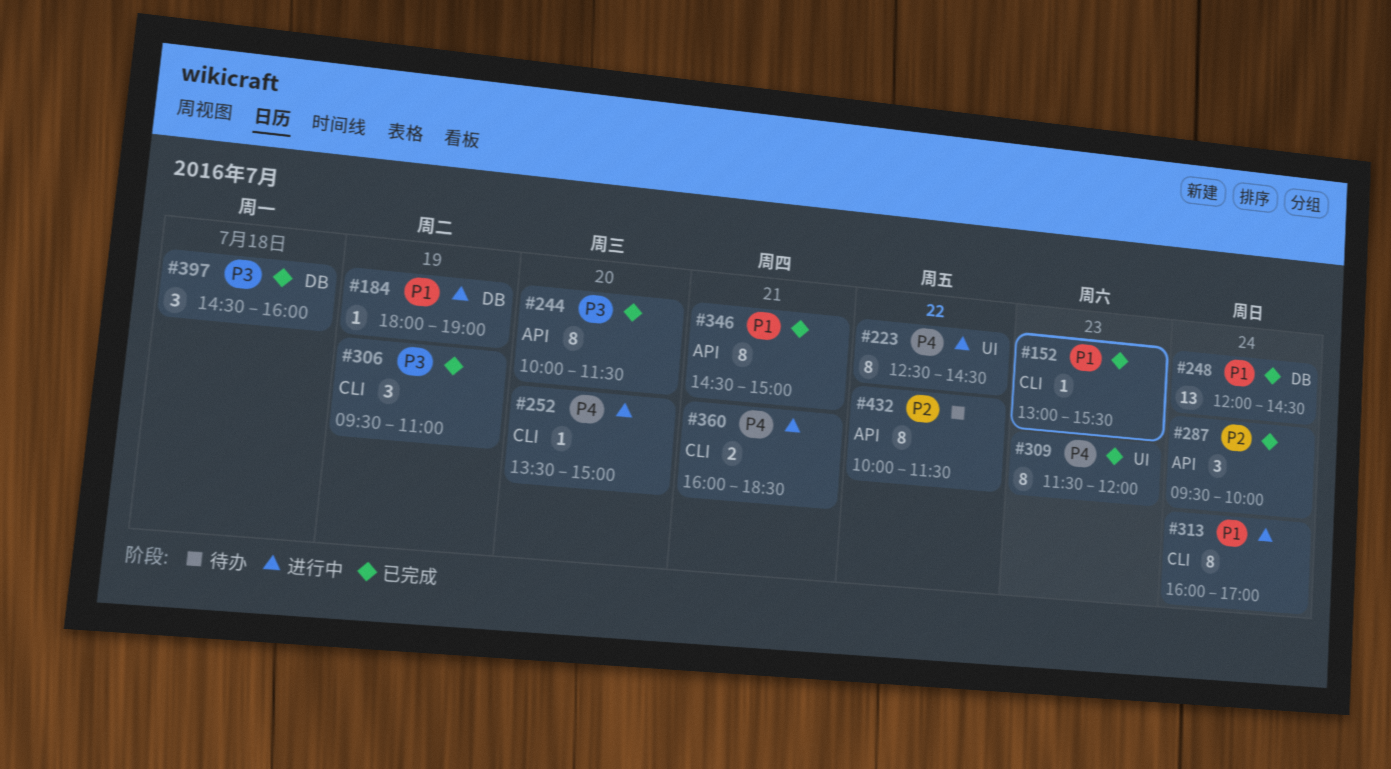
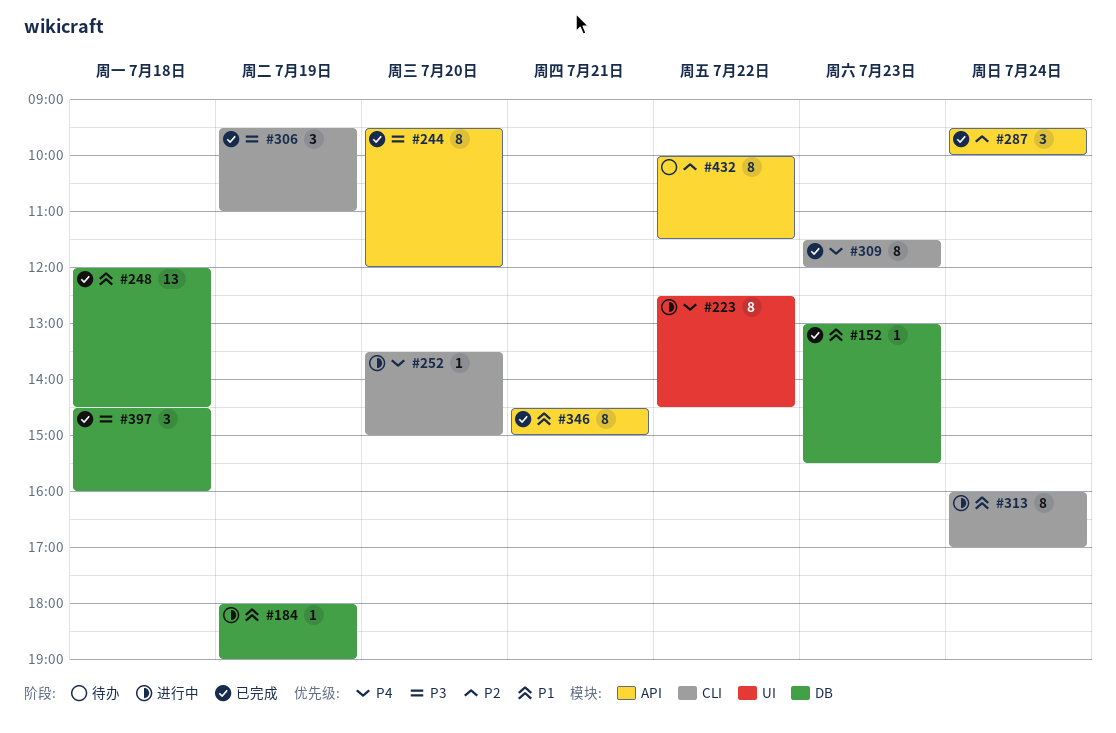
#152, label: CLI -> DB
#244, begins: 10:00 -> 09:30
#244, ends: 11:30 -> 12:00
#248, day: Jul 24 -> Jul 18
#309, label: UI -> CLI
#360: present -> none

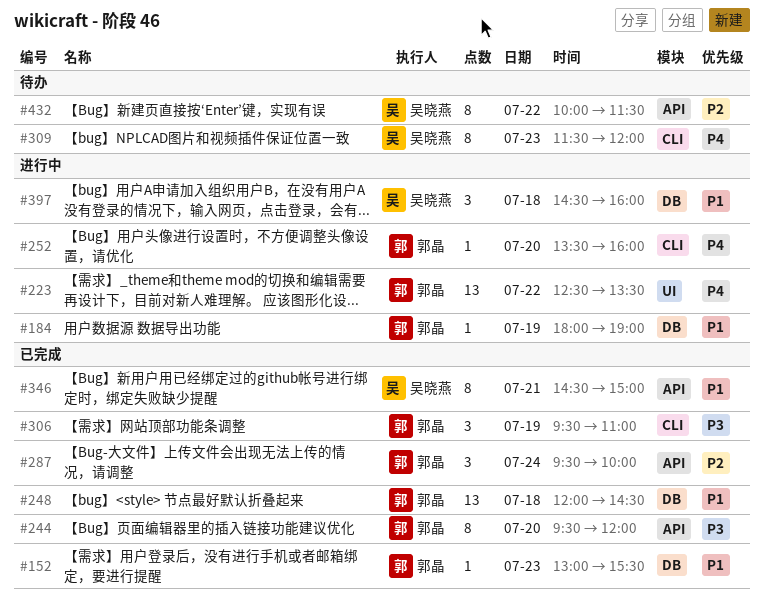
#223, estimate: 8 -> 13
#223, ends: 14:30 -> 13:30
#252, ends: 15:00 -> 16:00
#309, status: 已完成 -> 待办
#313: present -> none
#397, status: 已完成 -> 进行中
#397, priority: P3 -> P1

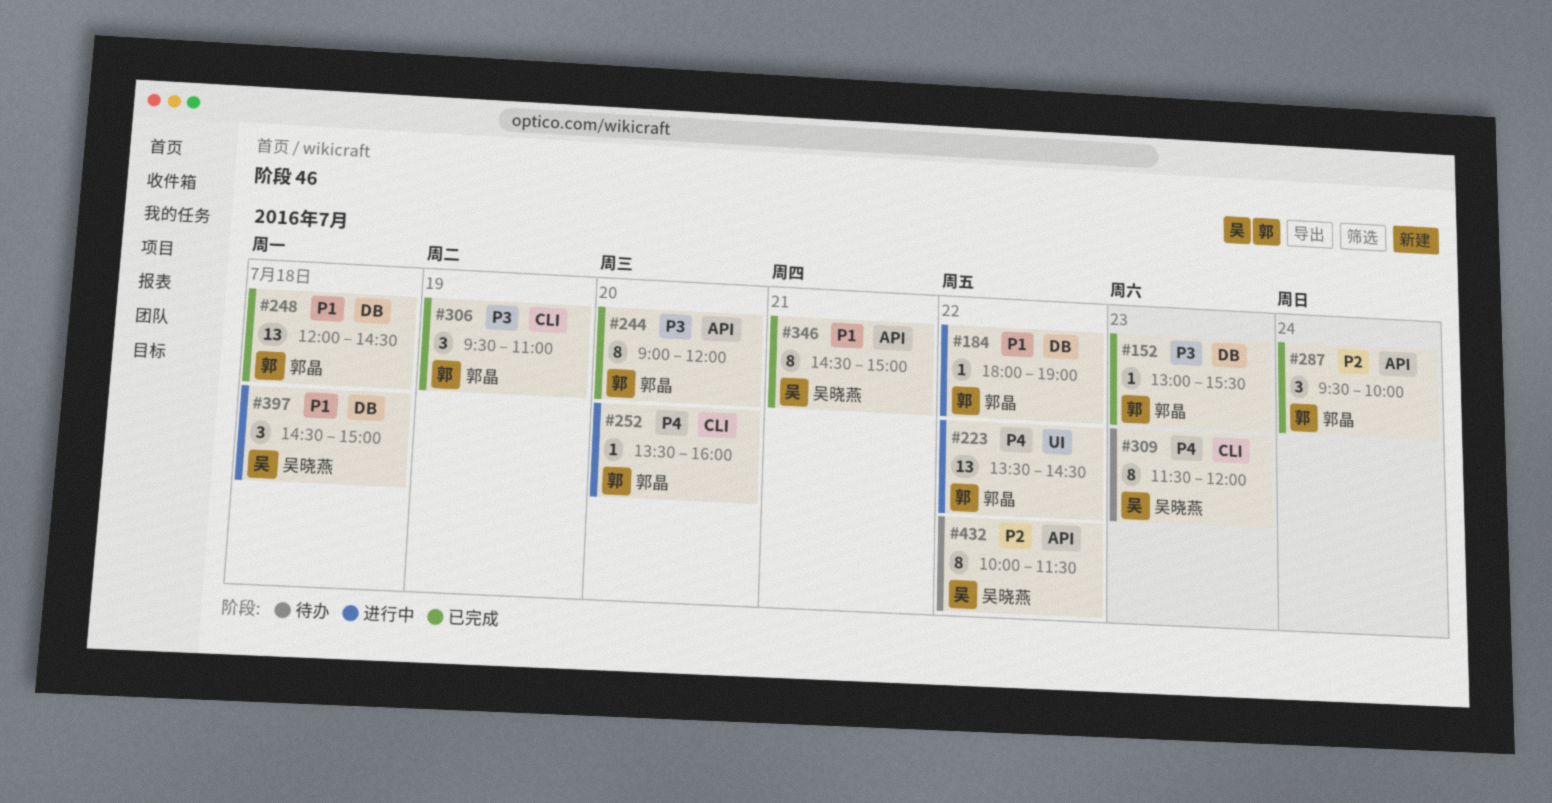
#152, priority: P1 -> P3
#184, day: Jul 19 -> Jul 22
#223, begins: 12:30 -> 13:30
#223, ends: 13:30 -> 14:30
#244, begins: 09:30 -> 09:00
#397, ends: 16:00 -> 15:00

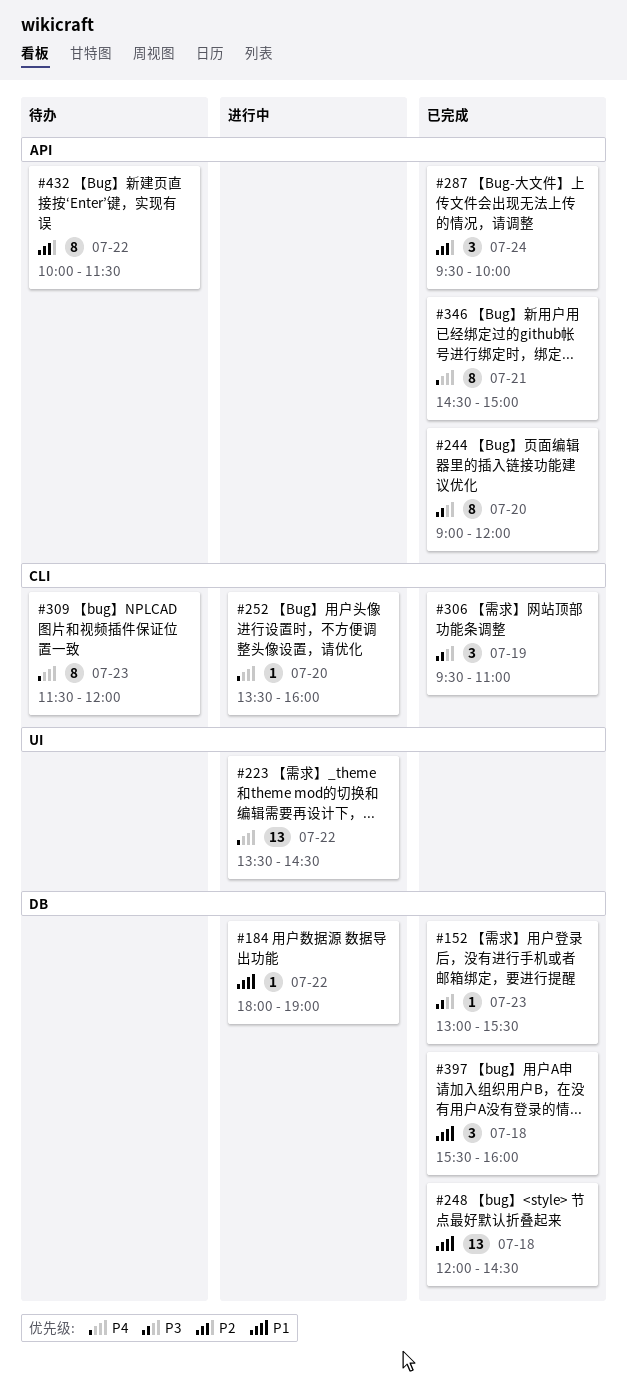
#346, priority: P1 -> P4
#397, status: 进行中 -> 已完成
#397, begins: 14:30 -> 15:30
#397, ends: 15:00 -> 16:00

